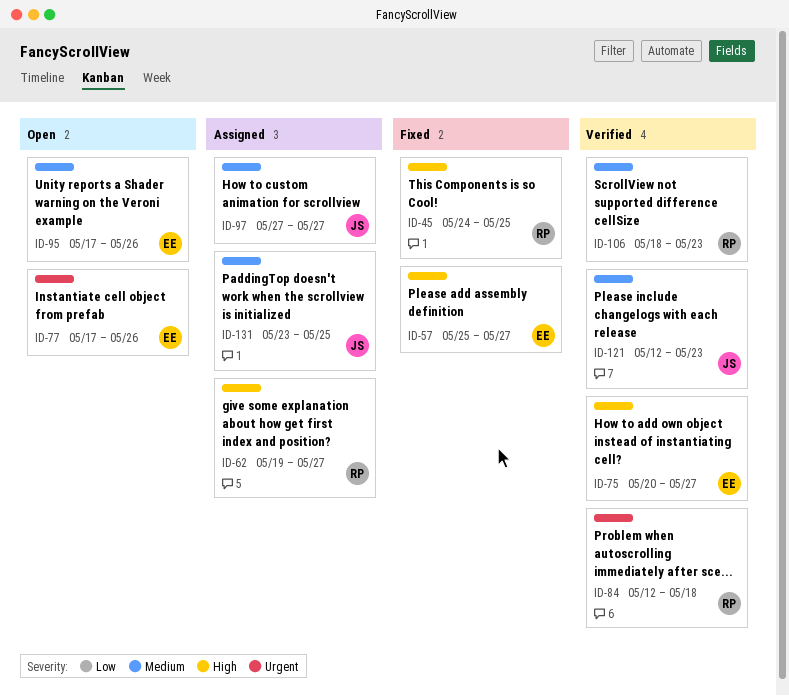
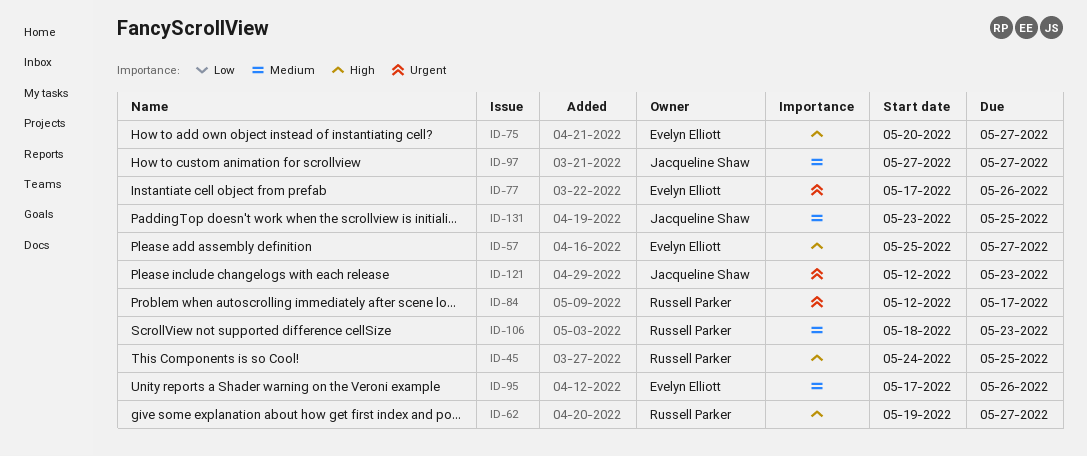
ID-84, due: May 18 -> May 17
ID-121, priority: Medium -> Urgent

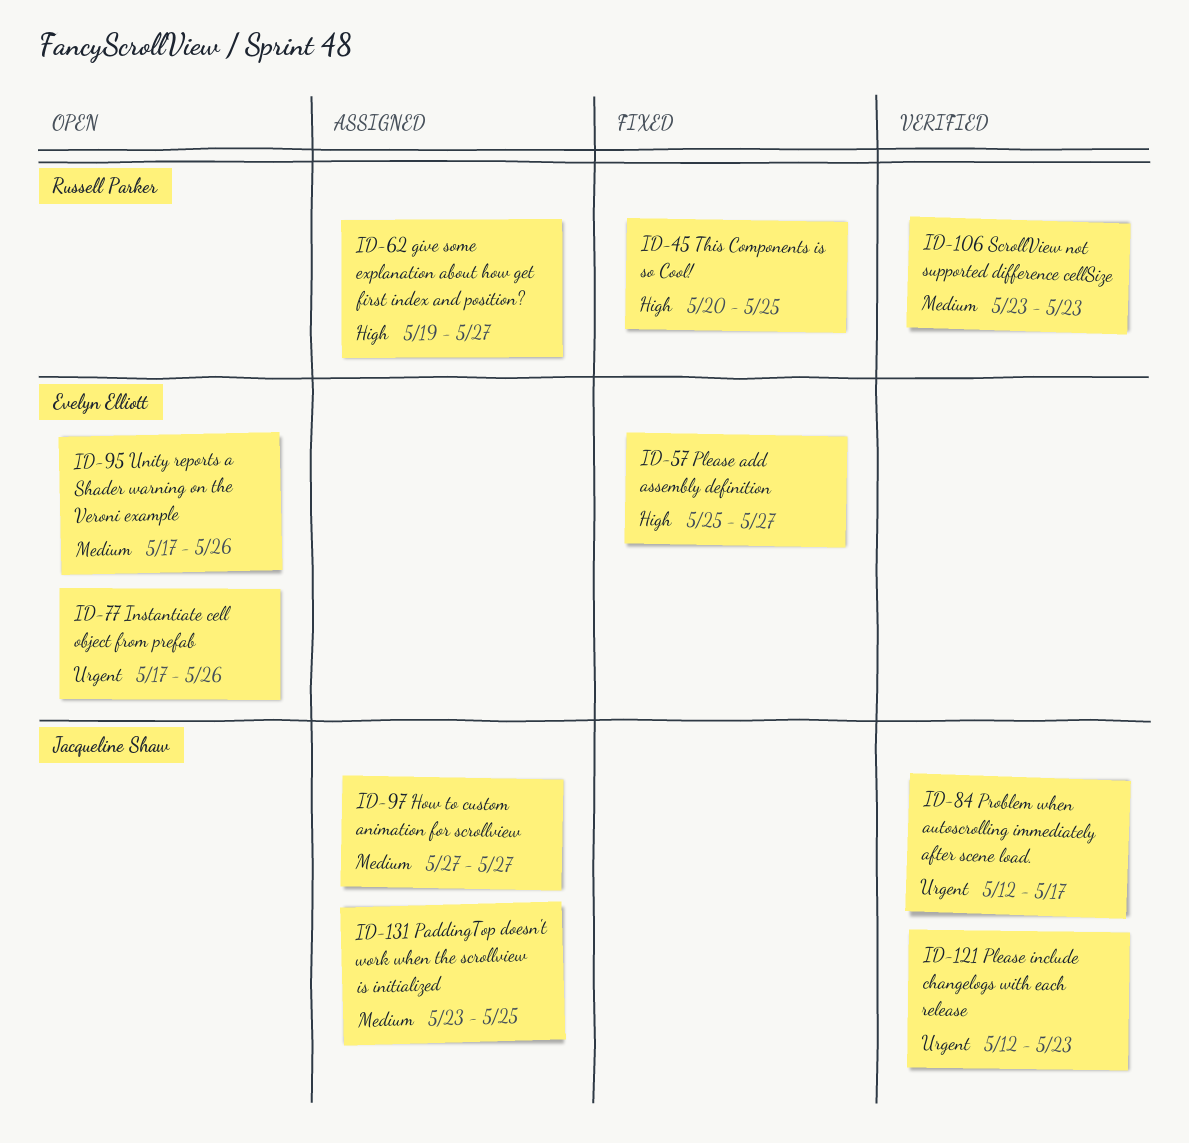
ID-45, start: May 24 -> May 20
ID-75: present -> none
ID-84, owner: Russell Parker -> Jacqueline Shaw
ID-106, start: May 18 -> May 23

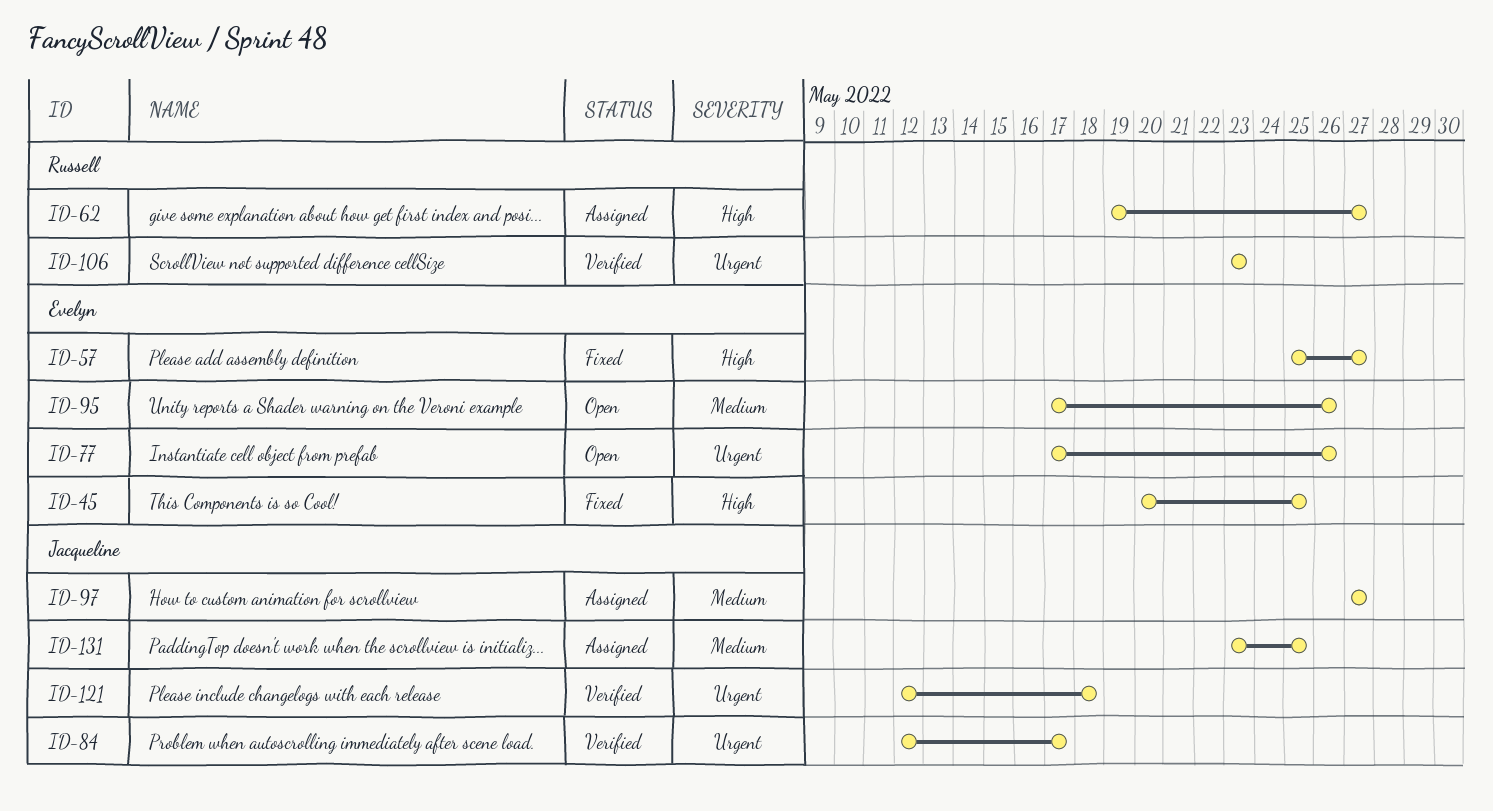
ID-45, owner: Russell Parker -> Evelyn Elliott
ID-106, priority: Medium -> Urgent
ID-121, due: May 23 -> May 18

